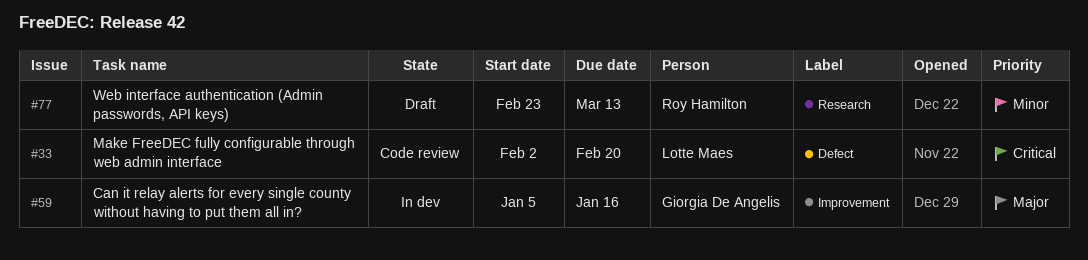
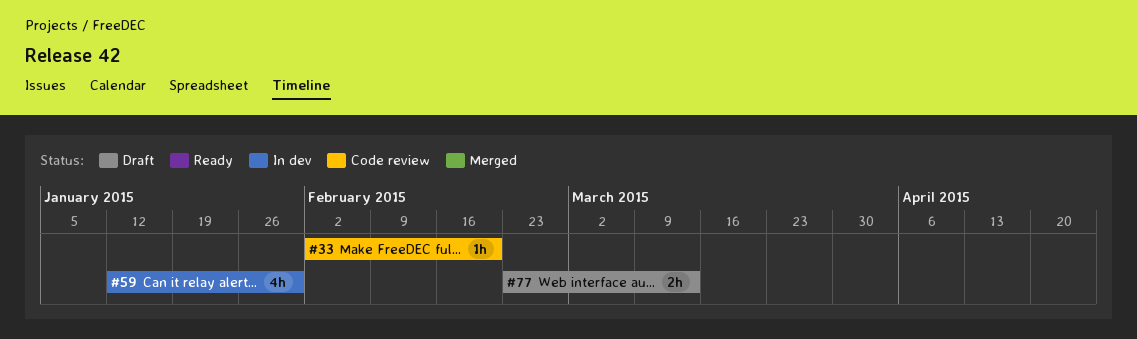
#59, start: Jan 5 -> Jan 12
#59, due: Jan 16 -> Jan 30

